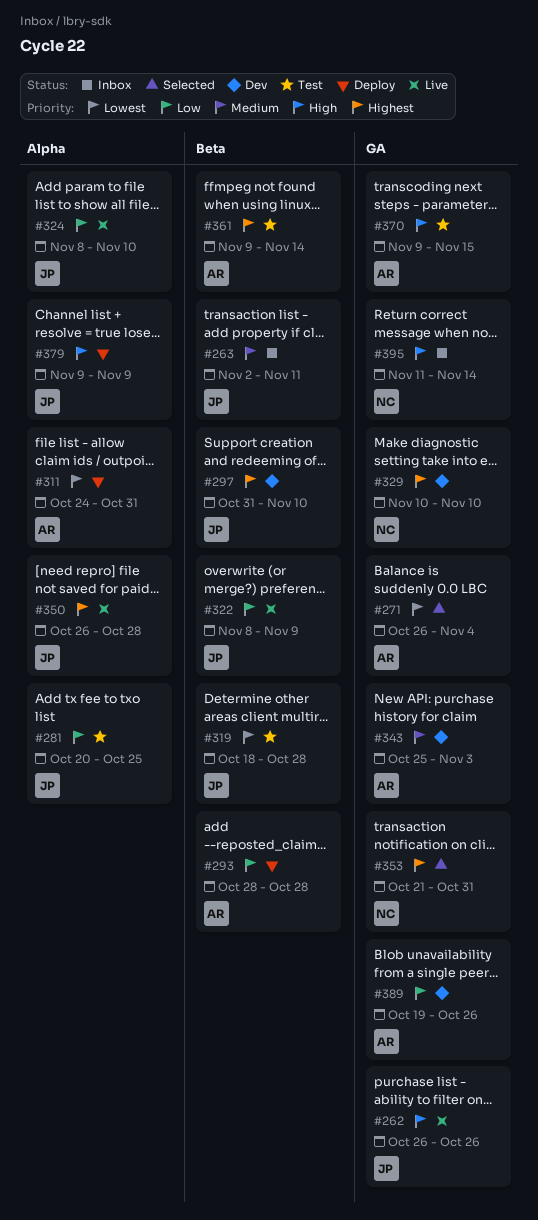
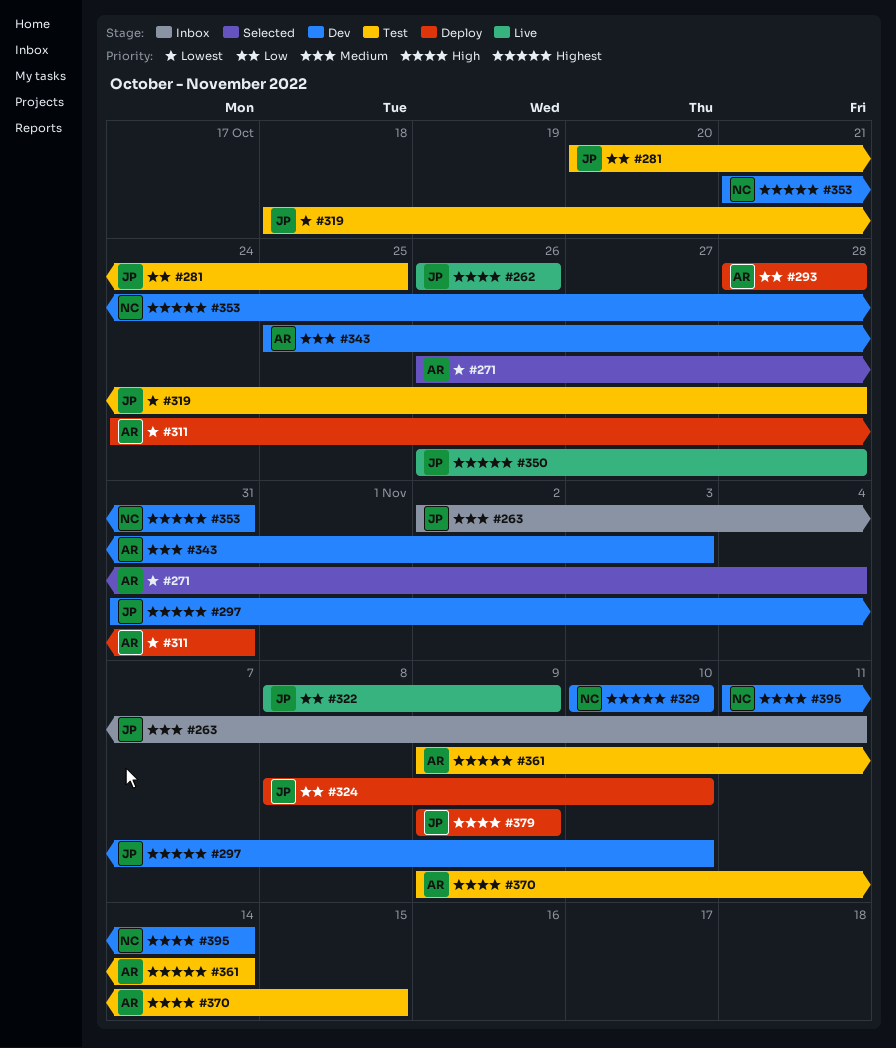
#324, status: Live -> Deploy
#353, status: Selected -> Dev
#389: present -> none
#395, status: Inbox -> Dev

